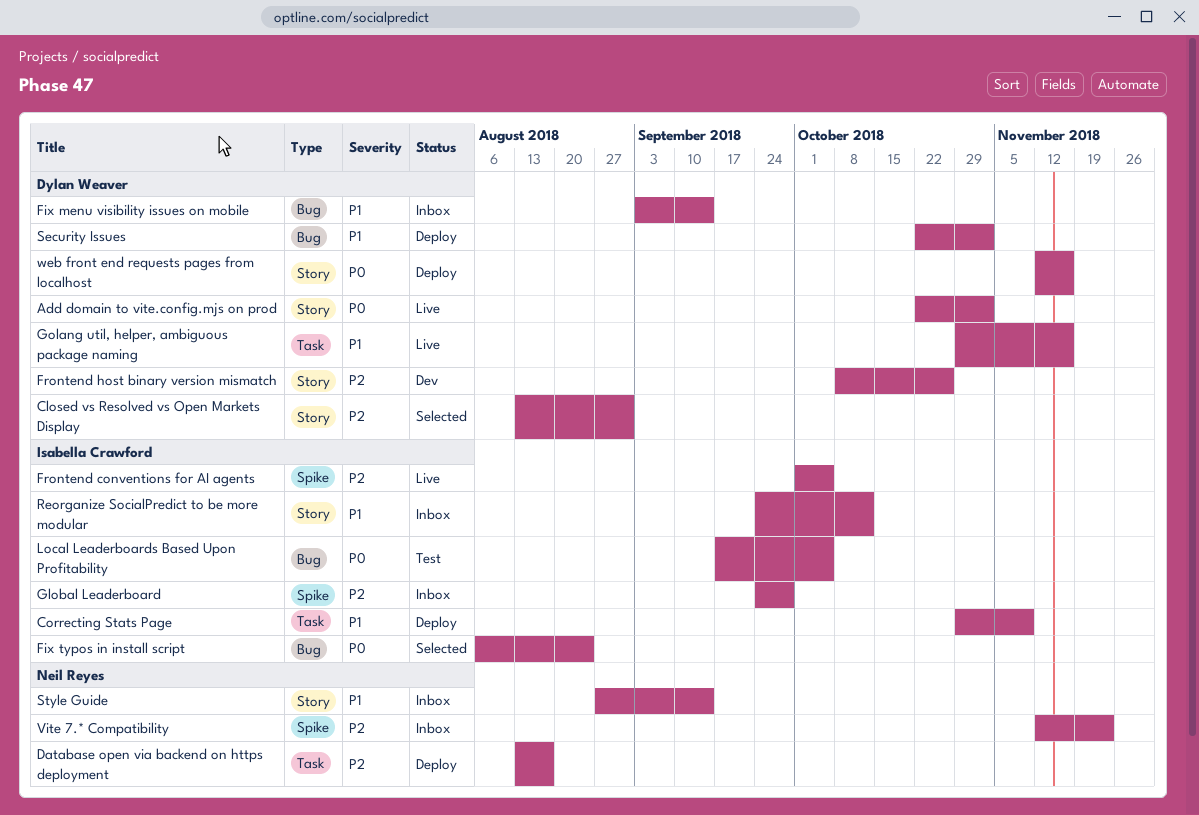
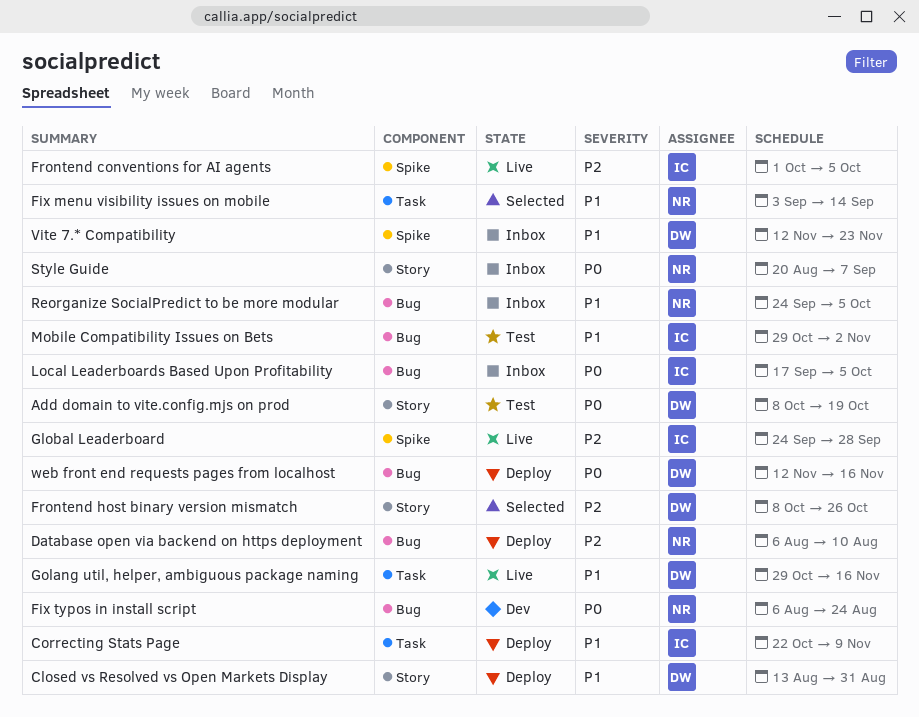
Add domain to vite.config.mjs on prod, status: Live -> Test
Add domain to vite.config.mjs on prod, start: Oct 22 -> Oct 8
Add domain to vite.config.mjs on prod, due: Nov 2 -> Oct 19
Closed vs Resolved vs Open Markets Display, status: Selected -> Deploy
Closed vs Resolved vs Open Markets Display, priority: P2 -> P1
Correcting Stats Page, start: Oct 29 -> Oct 22
Database open via backend on https deployment, label: Task -> Bug
Database open via backend on https deployment, start: Aug 13 -> Aug 6
Database open via backend on https deployment, due: Aug 17 -> Aug 10
Fix menu visibility issues on mobile, status: Inbox -> Selected
Fix menu visibility issues on mobile, owner: Dylan Weaver -> Neil Reyes
Fix menu visibility issues on mobile, label: Bug -> Task
Fix typos in install script, status: Selected -> Dev
Fix typos in install script, owner: Isabella Crawford -> Neil Reyes
Frontend host binary version mismatch, status: Dev -> Selected
Global Leaderboard, status: Inbox -> Live
Local Leaderboards Based Upon Profitability, status: Test -> Inbox
Mobile Compatibility Issues on Bets: none -> present
Reorganize SocialPredict to be more modular, owner: Isabella Crawford -> Neil Reyes
Reorganize SocialPredict to be more modular, label: Story -> Bug
Reorganize SocialPredict to be more modular, due: Oct 12 -> Oct 5
Security Issues: present -> none
Style Guide, priority: P1 -> P0
Style Guide, start: Aug 27 -> Aug 20
Style Guide, due: Sep 14 -> Sep 7
Vite 7.* Compatibility, owner: Neil Reyes -> Dylan Weaver
Vite 7.* Compatibility, priority: P2 -> P1
web front end requests pages from localhost, label: Story -> Bug

